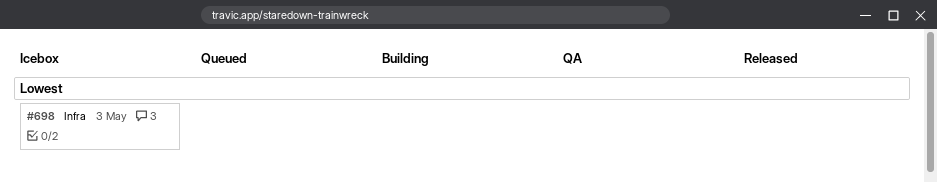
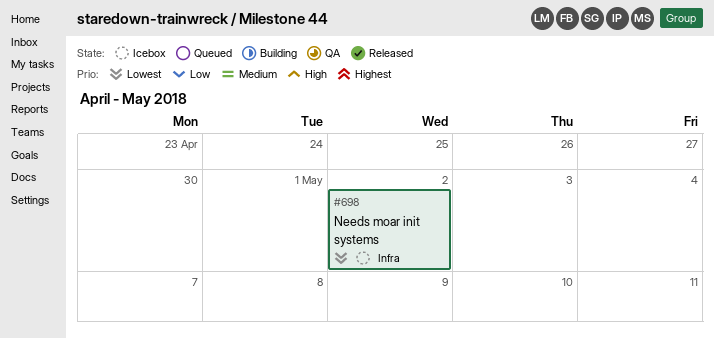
#698, due: May 3 -> May 2

